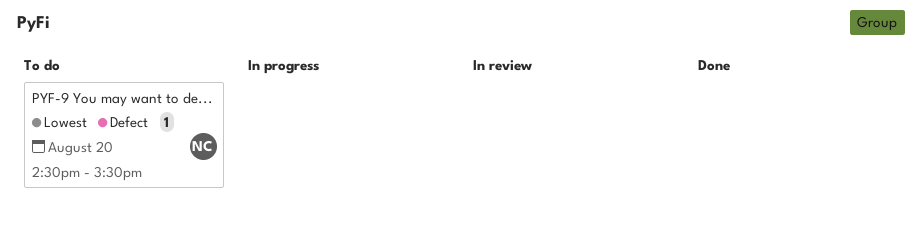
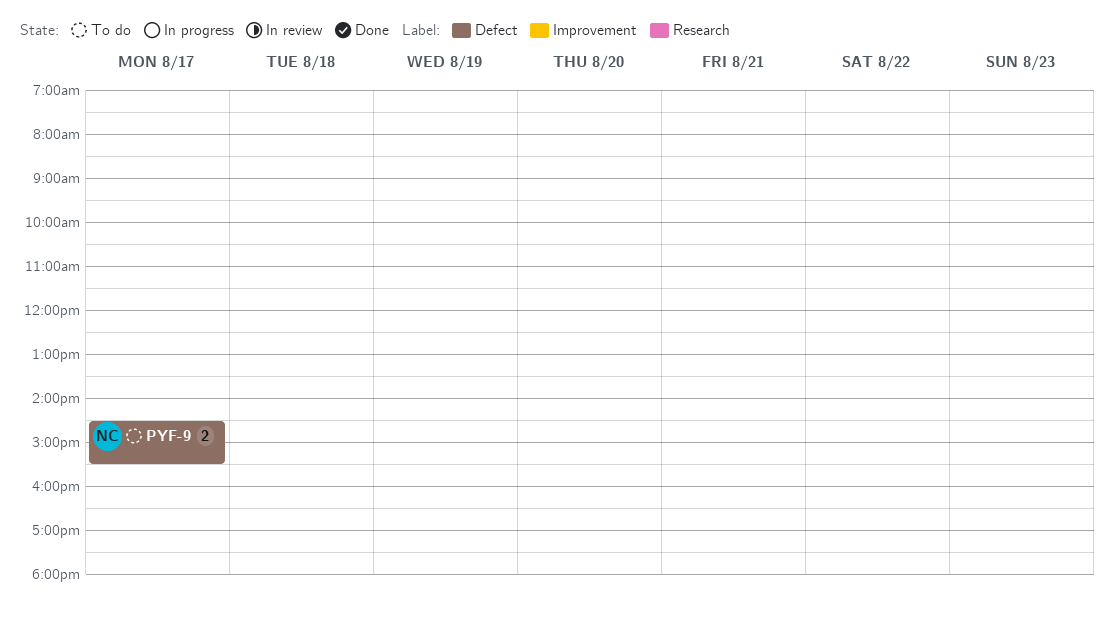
PYF-9, estimate: 1 -> 2
PYF-9, day: Aug 20 -> Aug 17

